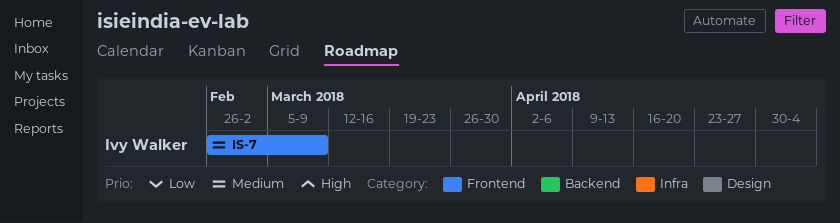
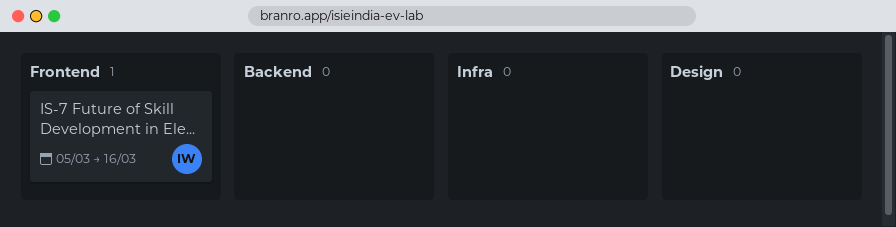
IS-7, start: Feb 26 -> Mar 5
IS-7, due: Mar 9 -> Mar 16

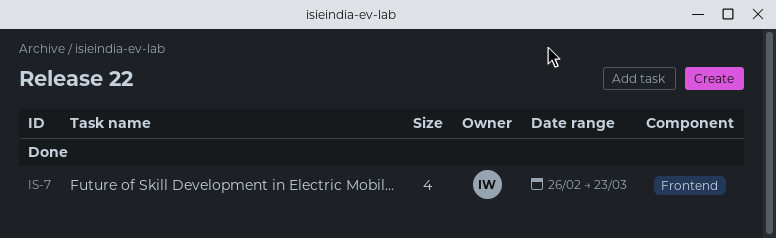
IS-7, start: Mar 5 -> Feb 26
IS-7, due: Mar 16 -> Mar 23

